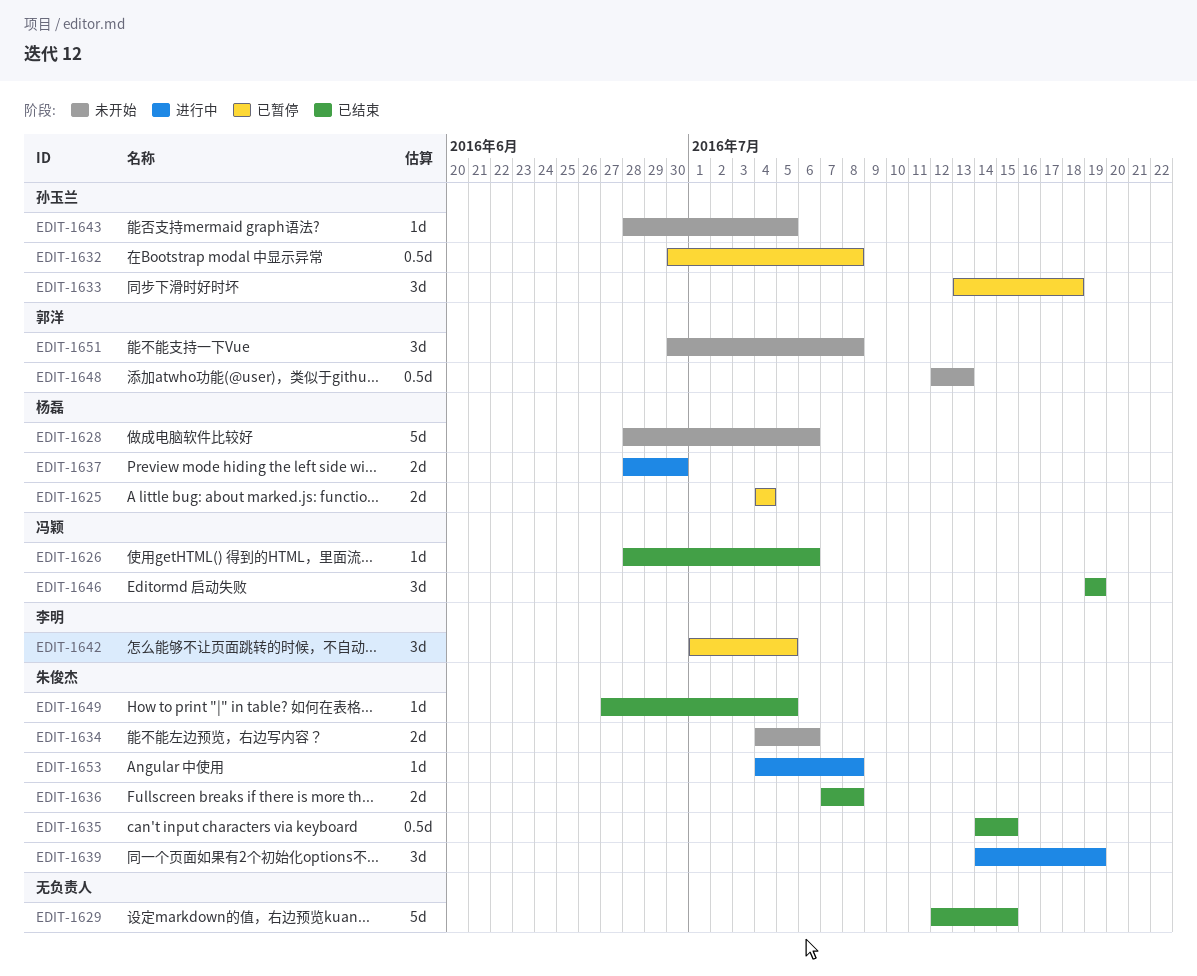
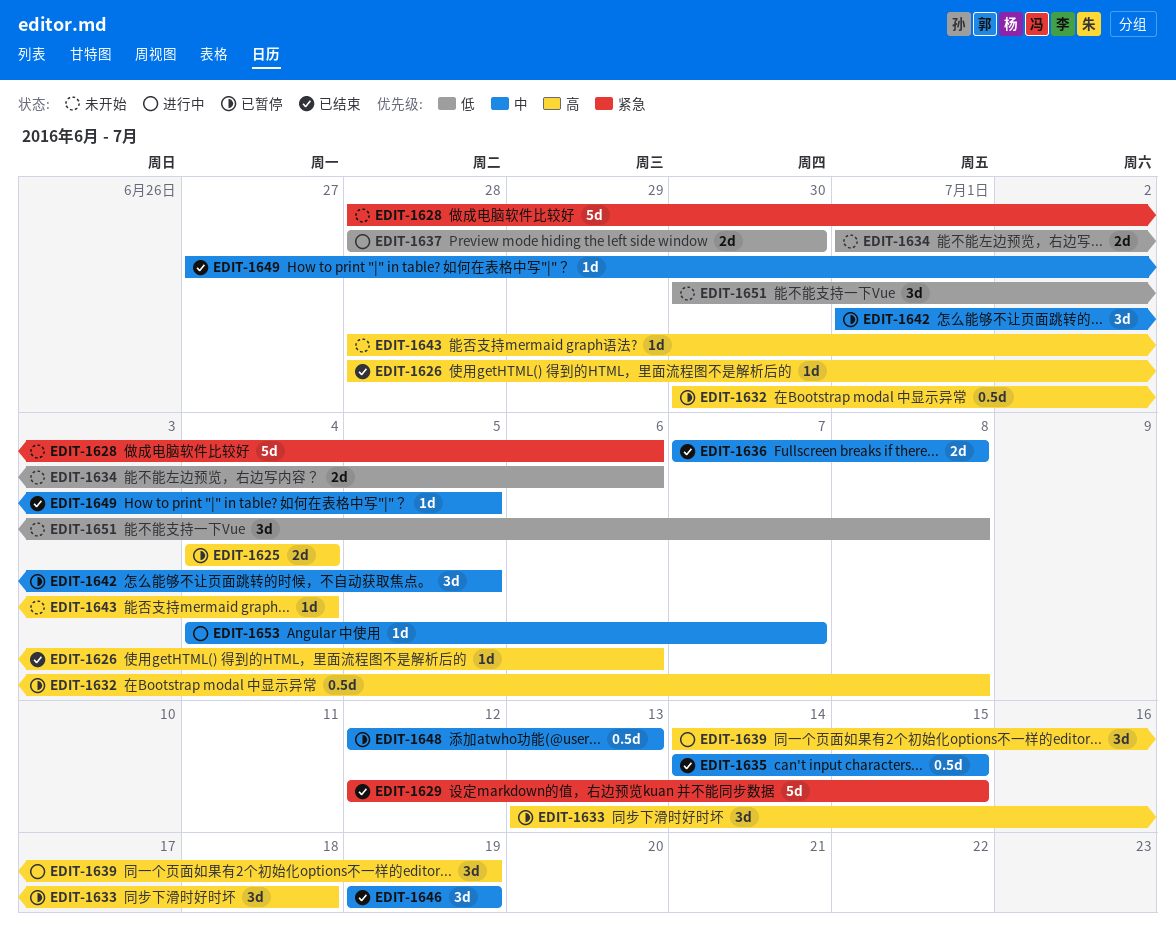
EDIT-1634, start: Jul 4 -> Jul 1
EDIT-1643, due: Jul 5 -> Jul 4
EDIT-1648, status: 未开始 -> 已暂停
EDIT-1653, due: Jul 8 -> Jul 7

